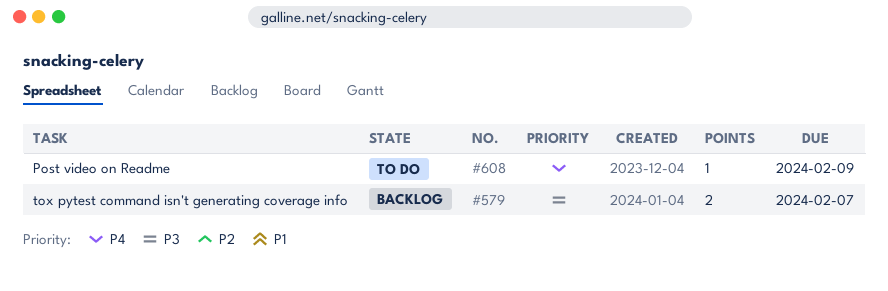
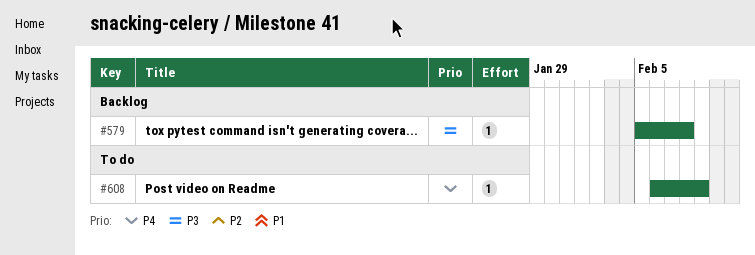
#579, estimate: 2 -> 1
#579, due: Feb 7 -> Feb 8

